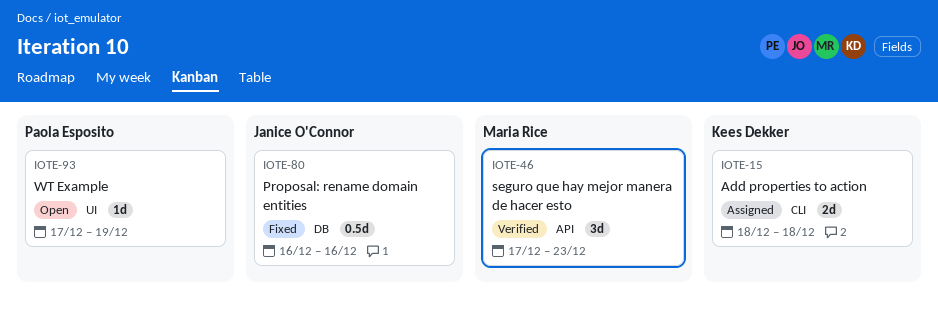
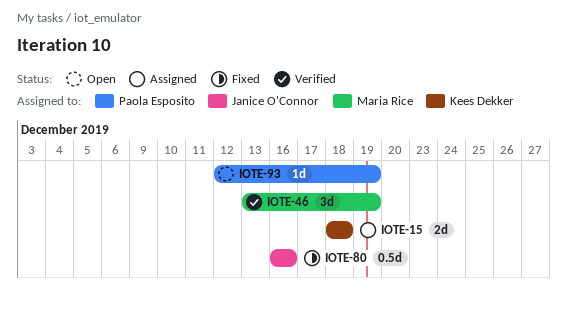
IOTE-46, start: Dec 17 -> Dec 13
IOTE-46, due: Dec 23 -> Dec 19
IOTE-93, start: Dec 17 -> Dec 12

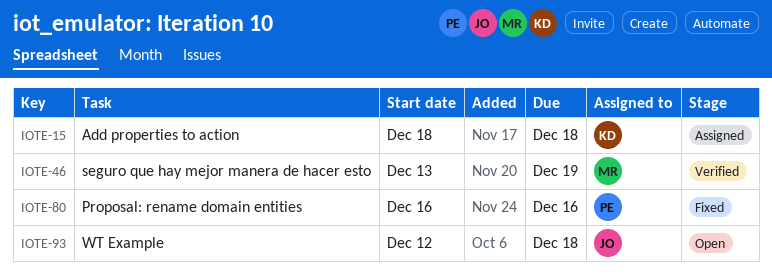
IOTE-80, owner: Janice O'Connor -> Paola Esposito
IOTE-93, owner: Paola Esposito -> Janice O'Connor
IOTE-93, due: Dec 19 -> Dec 18

